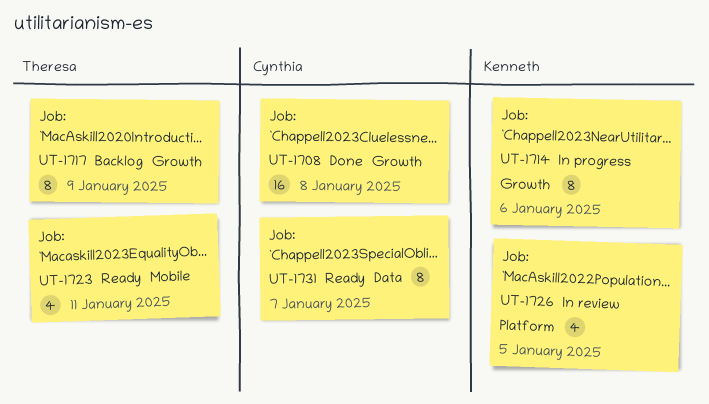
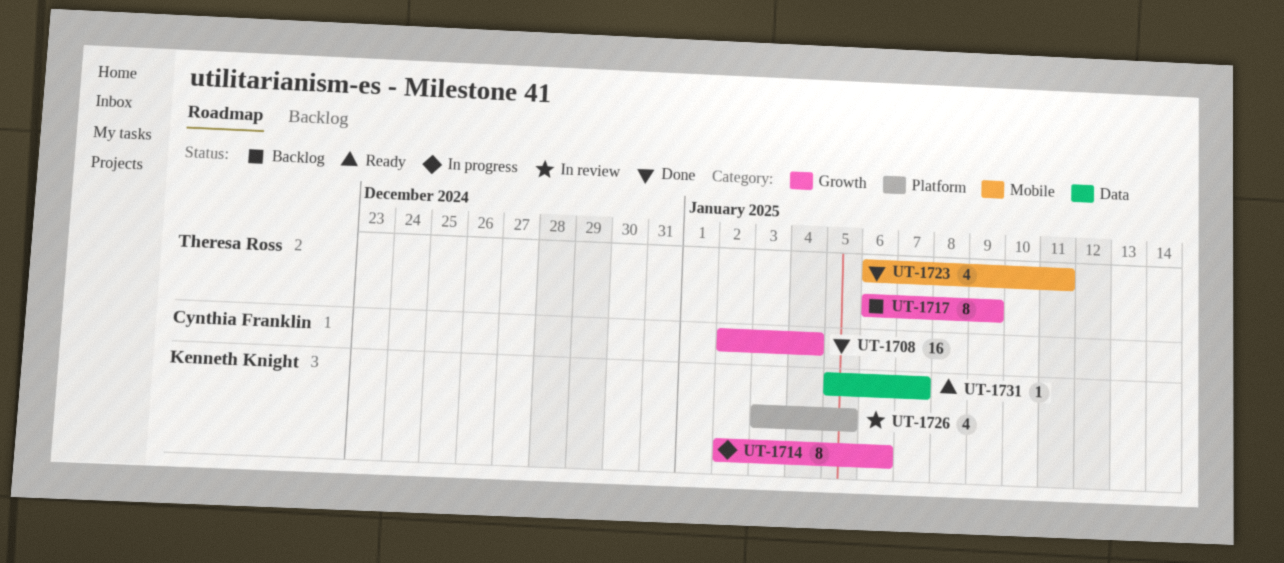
UT-1708, due: Jan 8 -> Jan 4
UT-1723, status: Ready -> Done
UT-1731, owner: Cynthia Franklin -> Kenneth Knight
UT-1731, estimate: 8 -> 1

